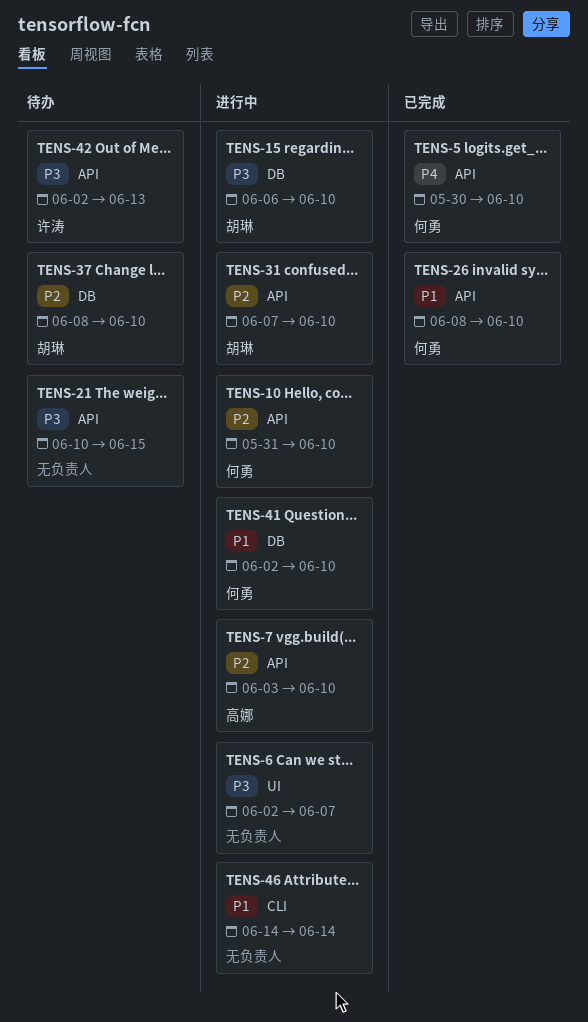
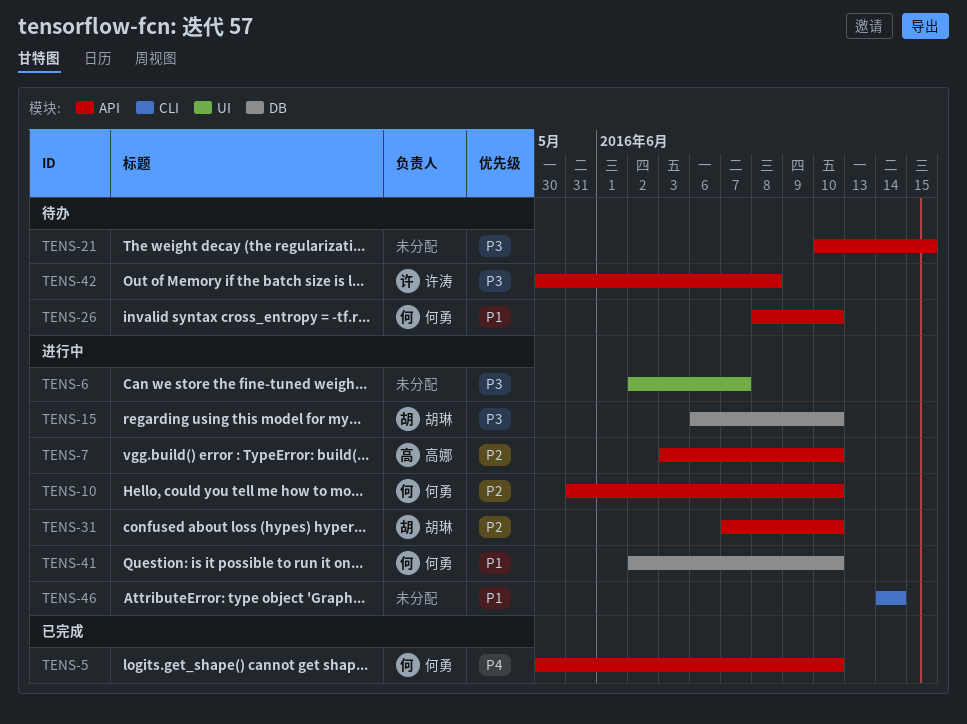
TENS-26, status: 已完成 -> 待办
TENS-37: present -> none
TENS-42, start: Jun 2 -> May 30
TENS-42, due: Jun 13 -> Jun 8

